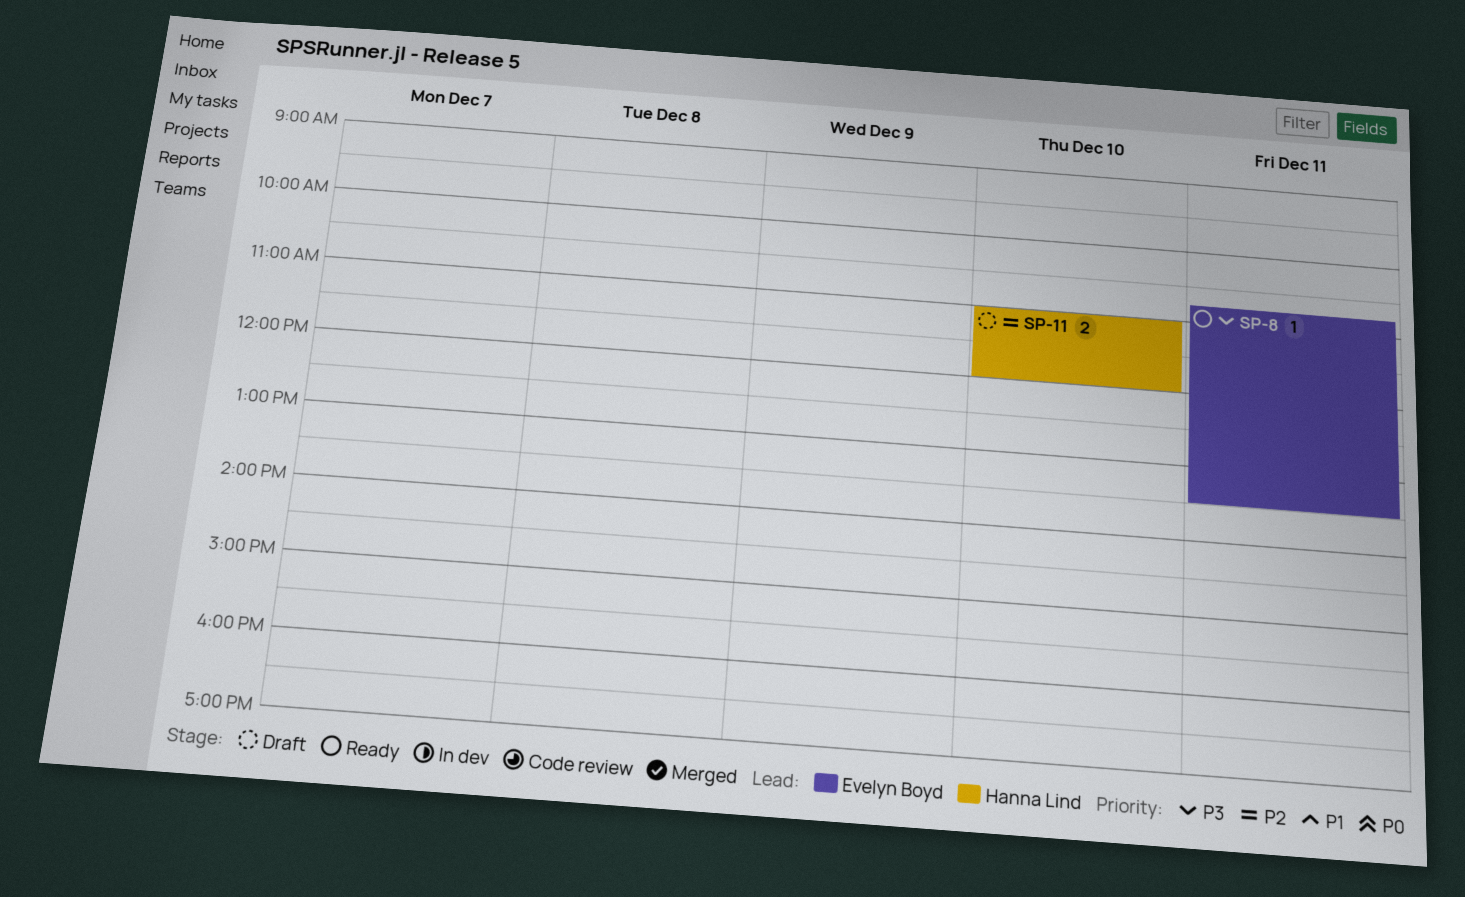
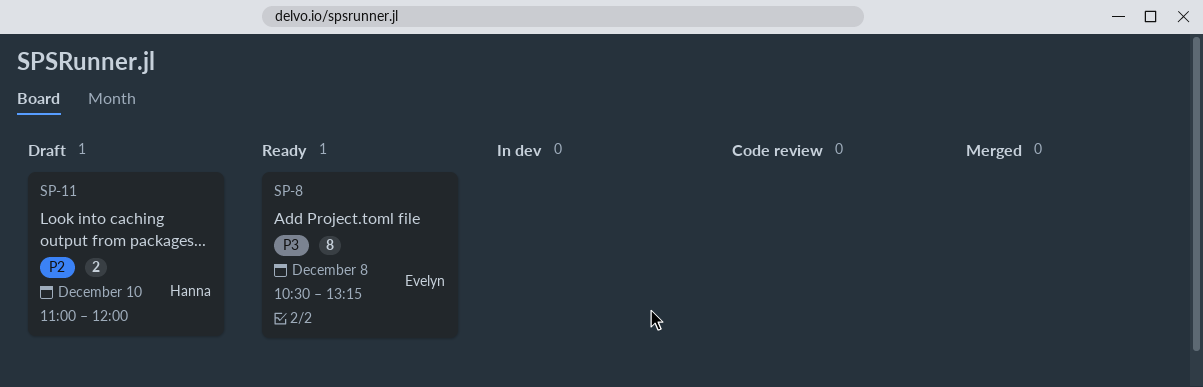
SP-8, estimate: 1 -> 8
SP-8, day: Dec 11 -> Dec 8
SP-8, begins: 10:45 -> 10:30
SP-8, ends: 13:30 -> 13:15

